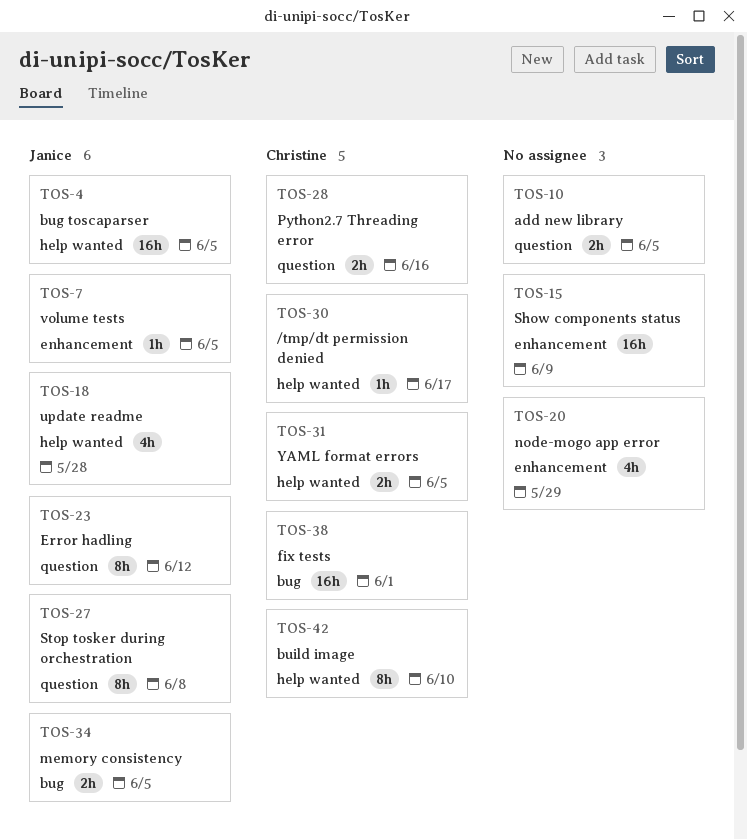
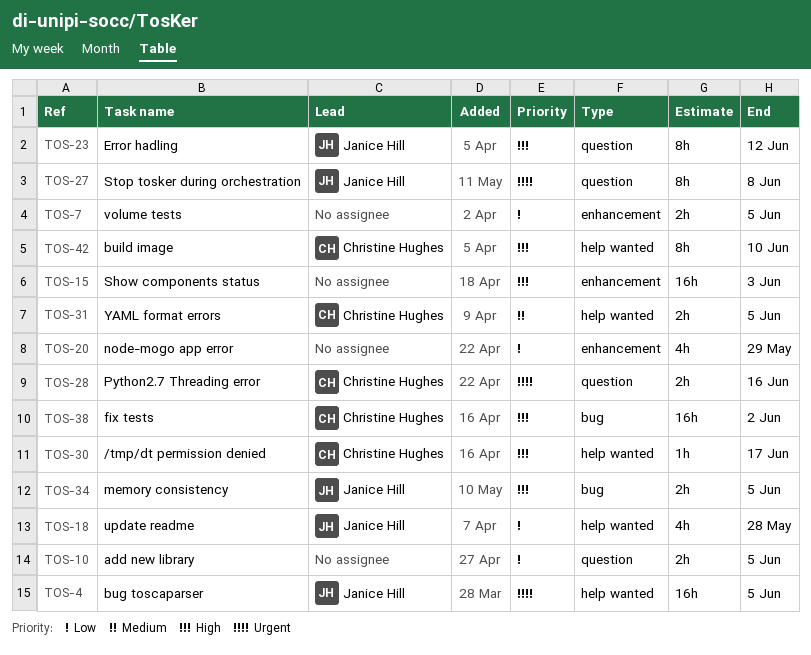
TOS-7, owner: Janice Hill -> none
TOS-7, estimate: 1h -> 2h
TOS-15, due: Jun 9 -> Jun 3
TOS-38, due: Jun 1 -> Jun 2

